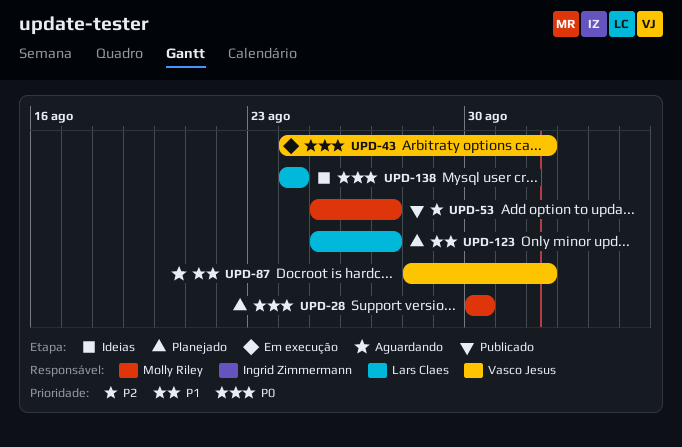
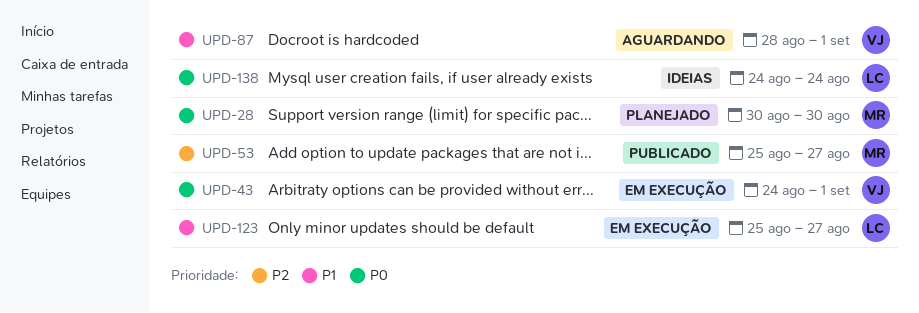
UPD-123, status: Planejado -> Em execução

